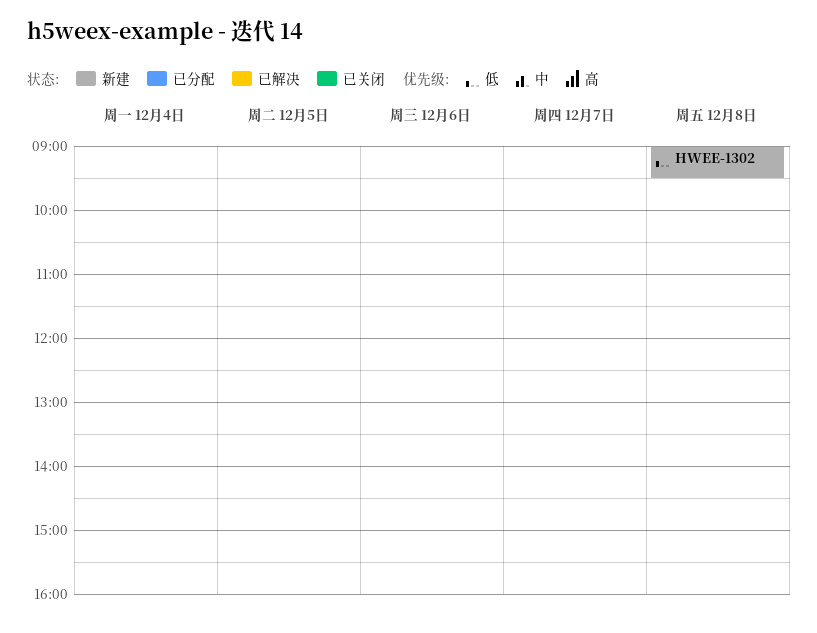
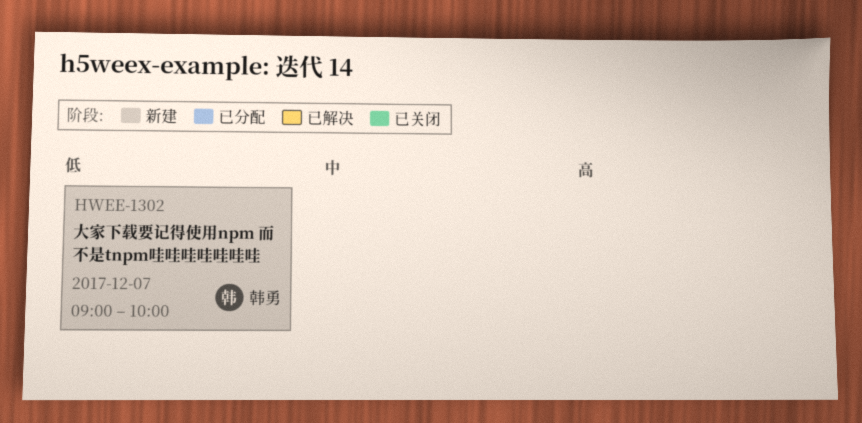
HWEE-1302, day: Dec 8 -> Dec 7
HWEE-1302, ends: 09:30 -> 10:00

